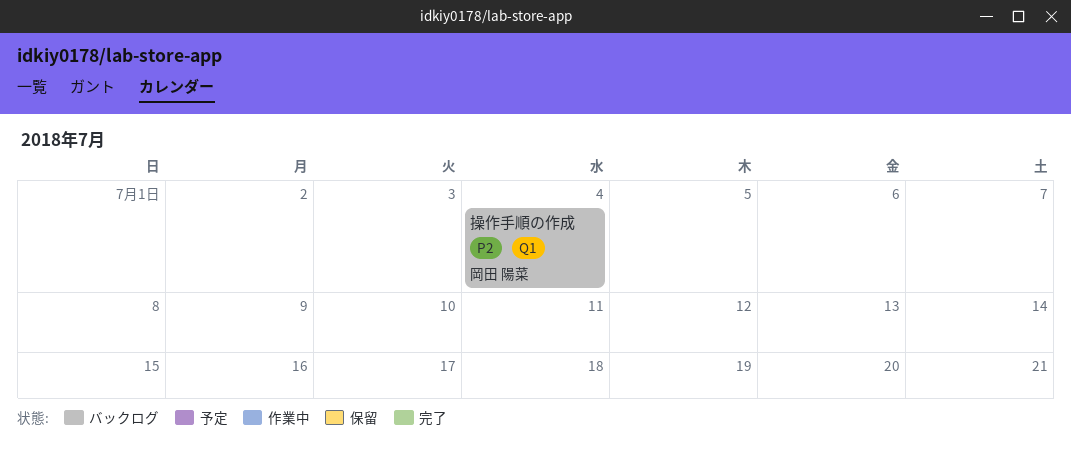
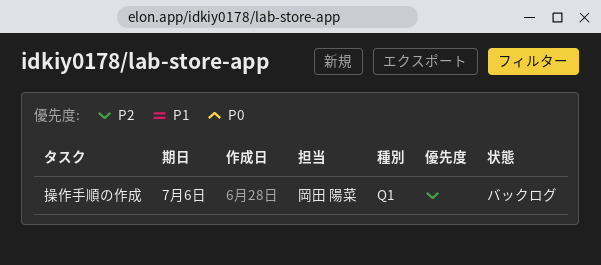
操作手順の作成, due: Jul 4 -> Jul 6

